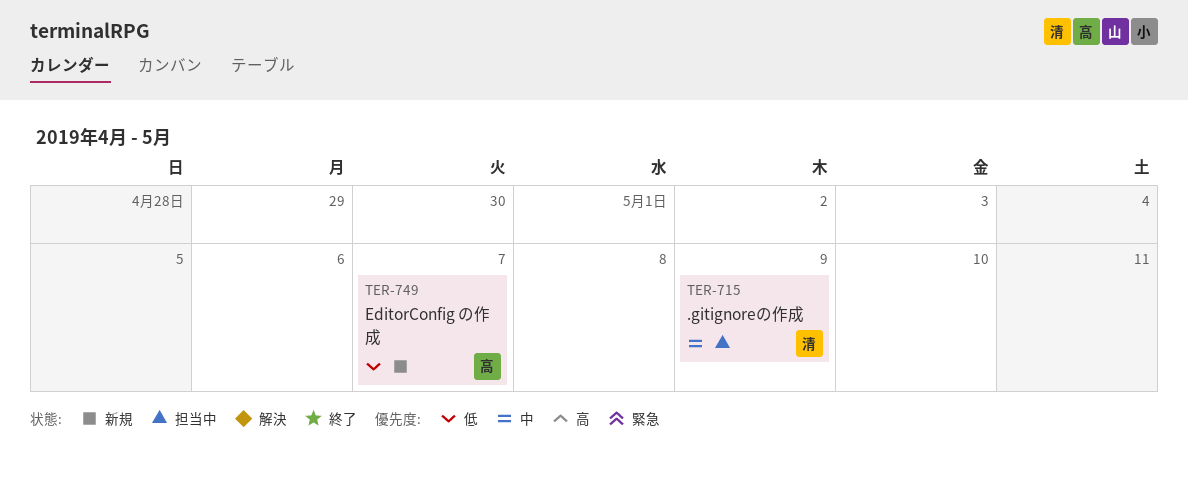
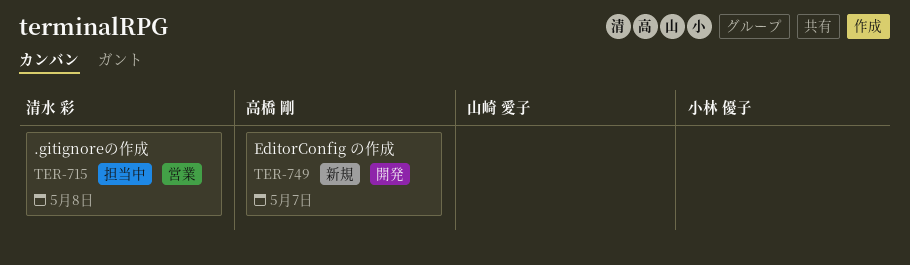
TER-715, due: May 9 -> May 8

